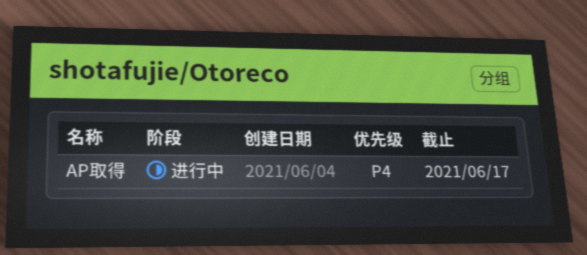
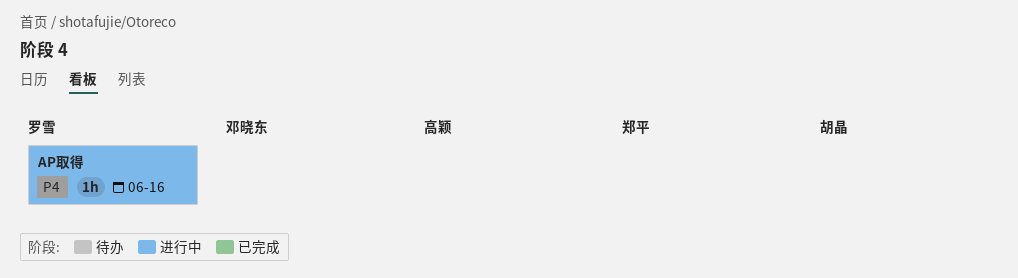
AP取得, due: Jun 17 -> Jun 16

